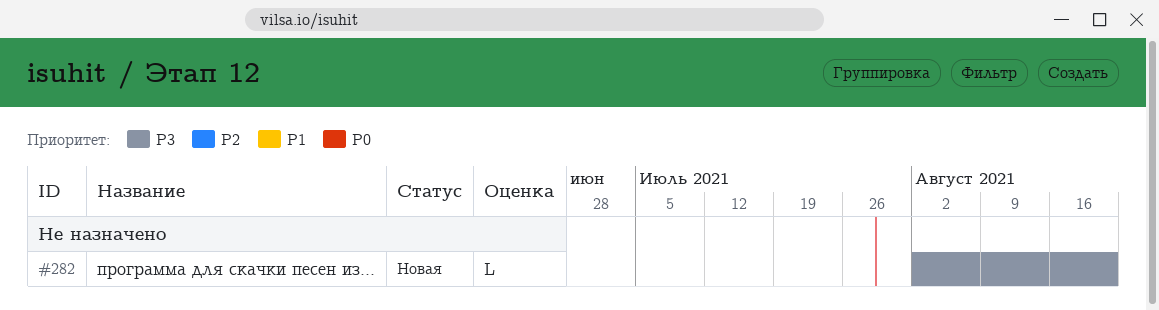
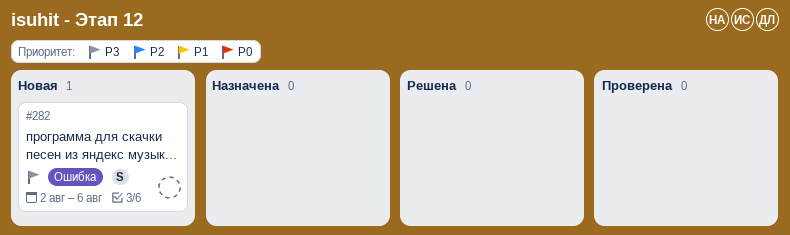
#282, estimate: L -> S
#282, due: Aug 20 -> Aug 6

